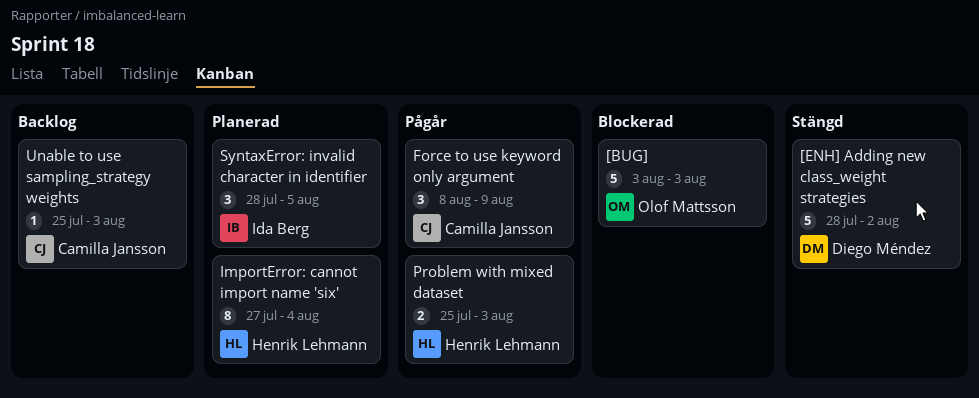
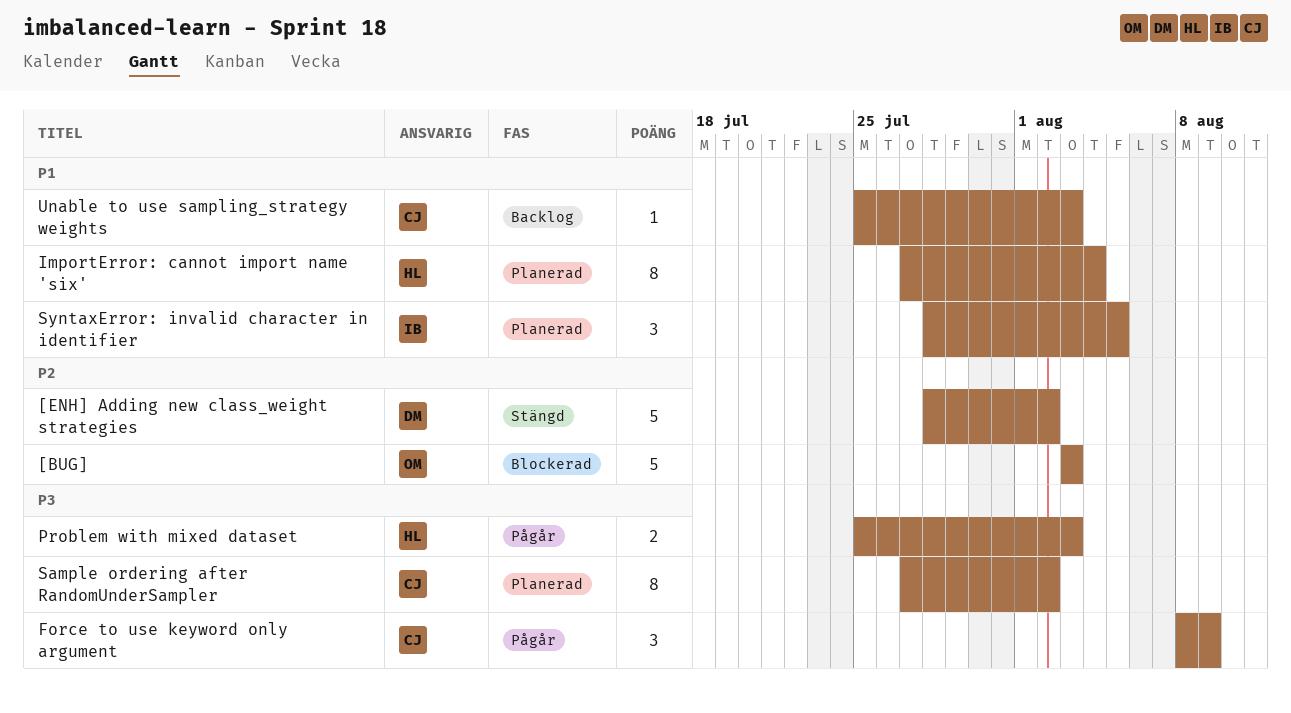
Sample ordering after RandomUnderSampler: none -> present

